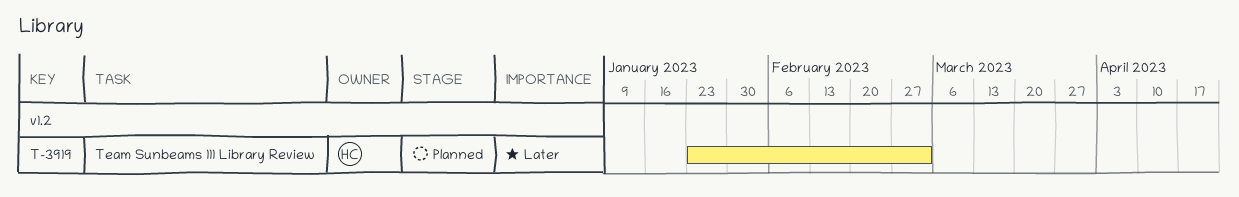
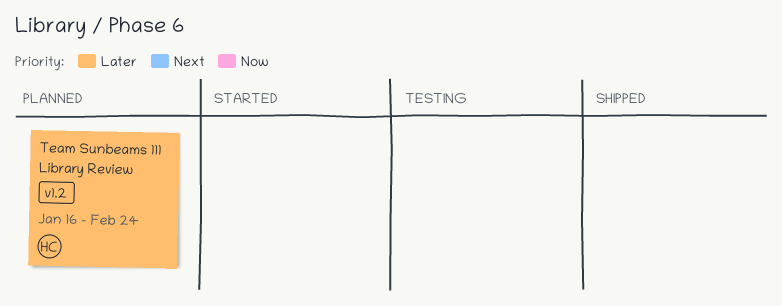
Team Sunbeams 111 Library Review, start: Jan 23 -> Jan 16
Team Sunbeams 111 Library Review, due: Mar 3 -> Feb 24

